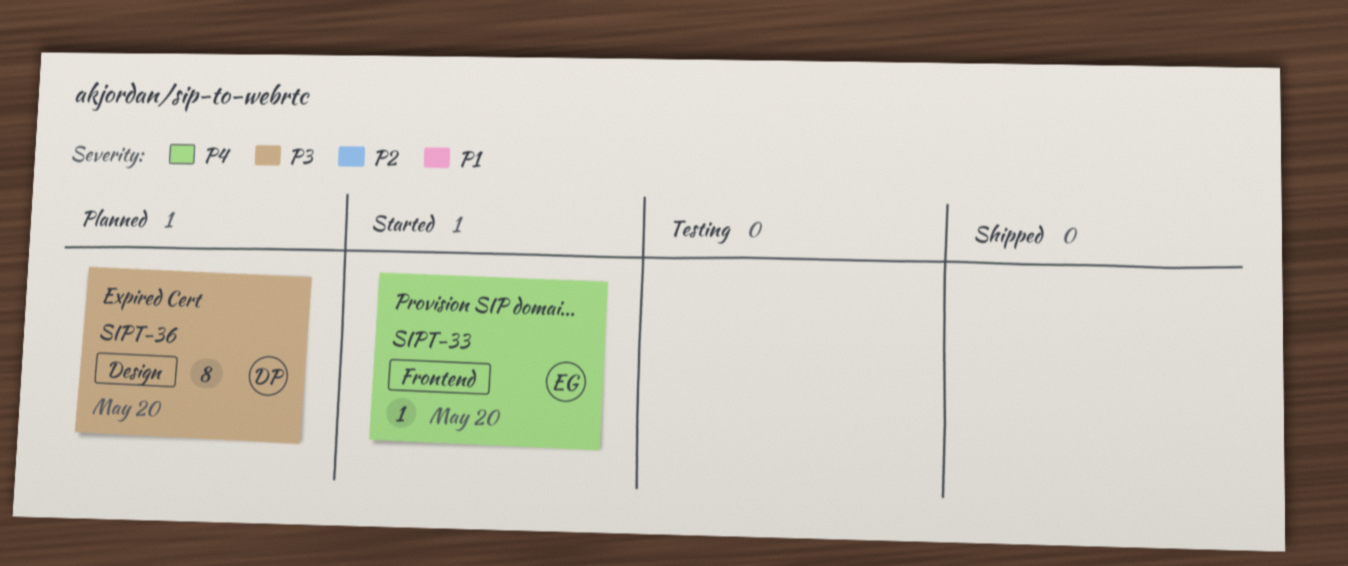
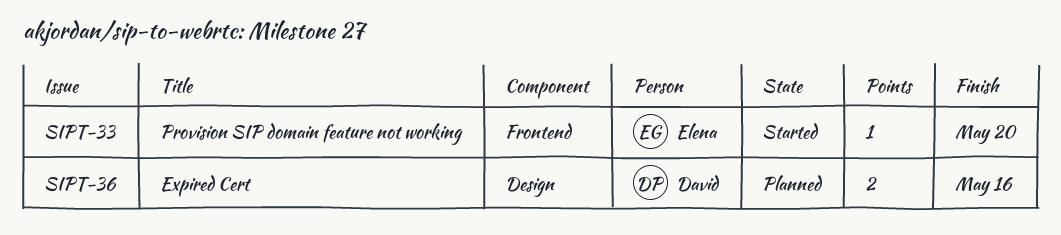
SIPT-36, estimate: 8 -> 2
SIPT-36, due: May 20 -> May 16

